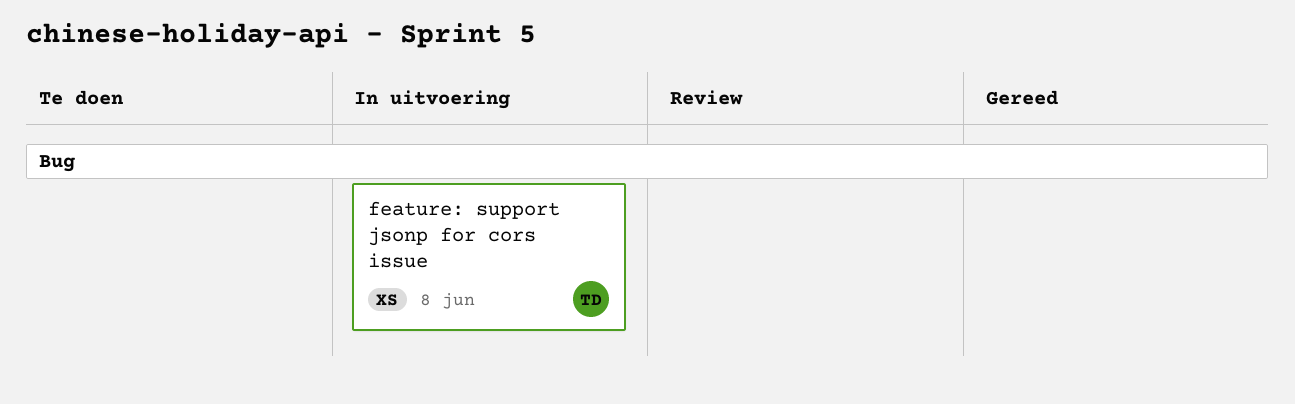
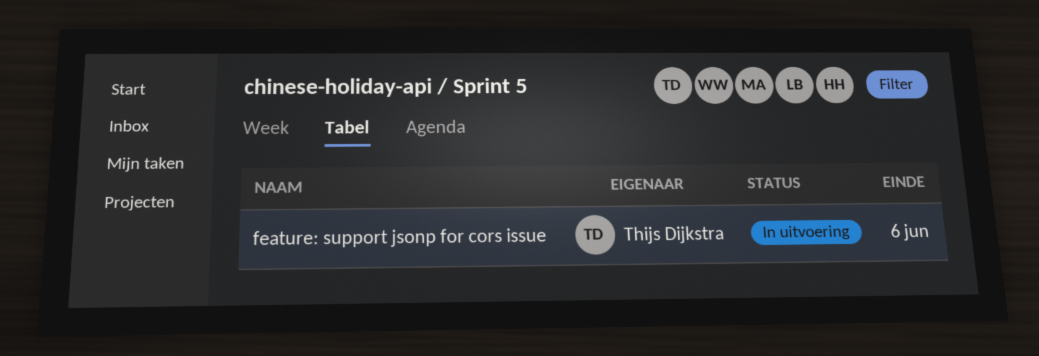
feature: support jsonp for cors issue, due: Jun 8 -> Jun 6

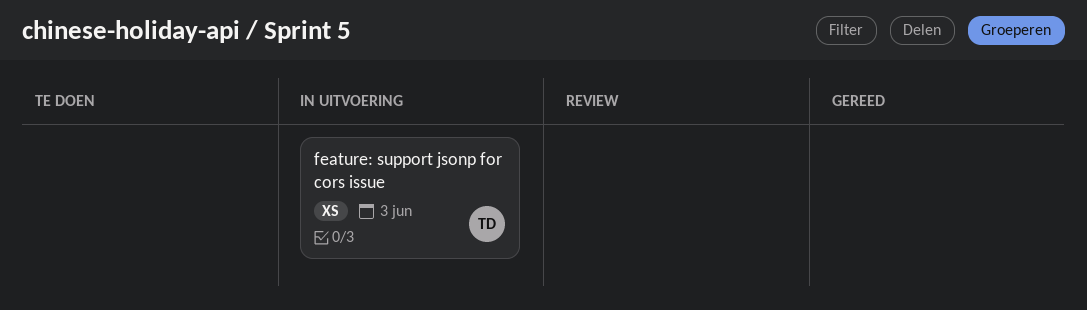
feature: support jsonp for cors issue, due: Jun 6 -> Jun 3

